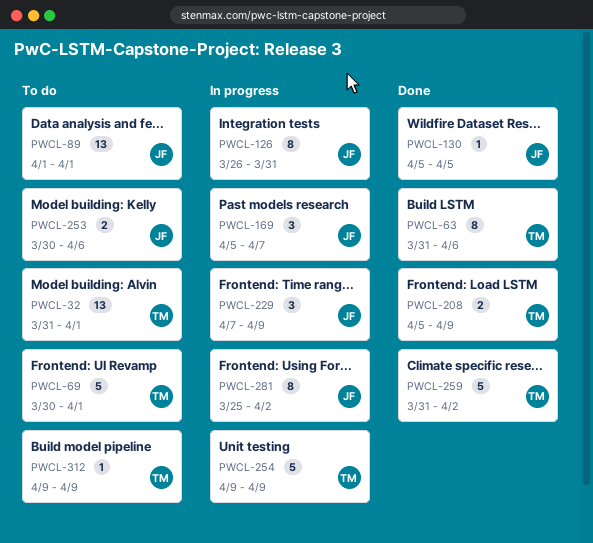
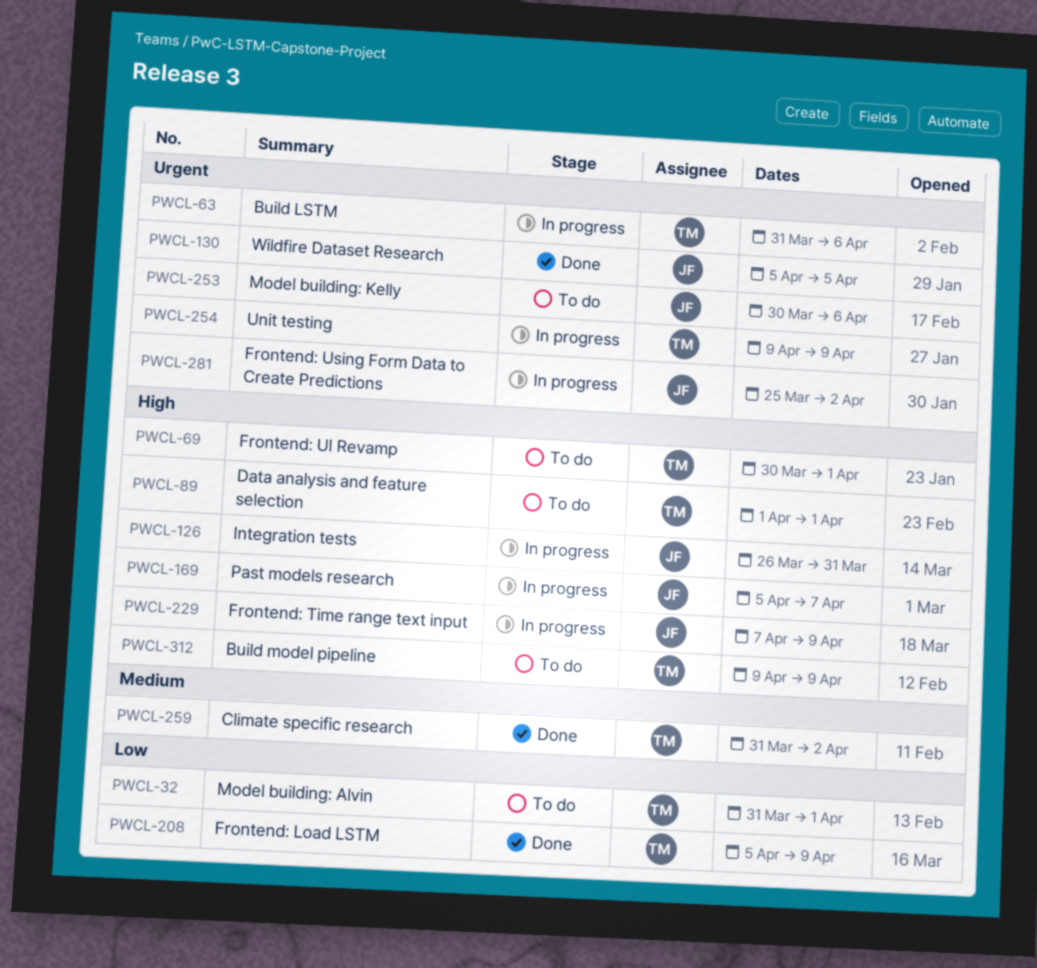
PWCL-63, status: Done -> In progress
PWCL-89, owner: JF -> TM

